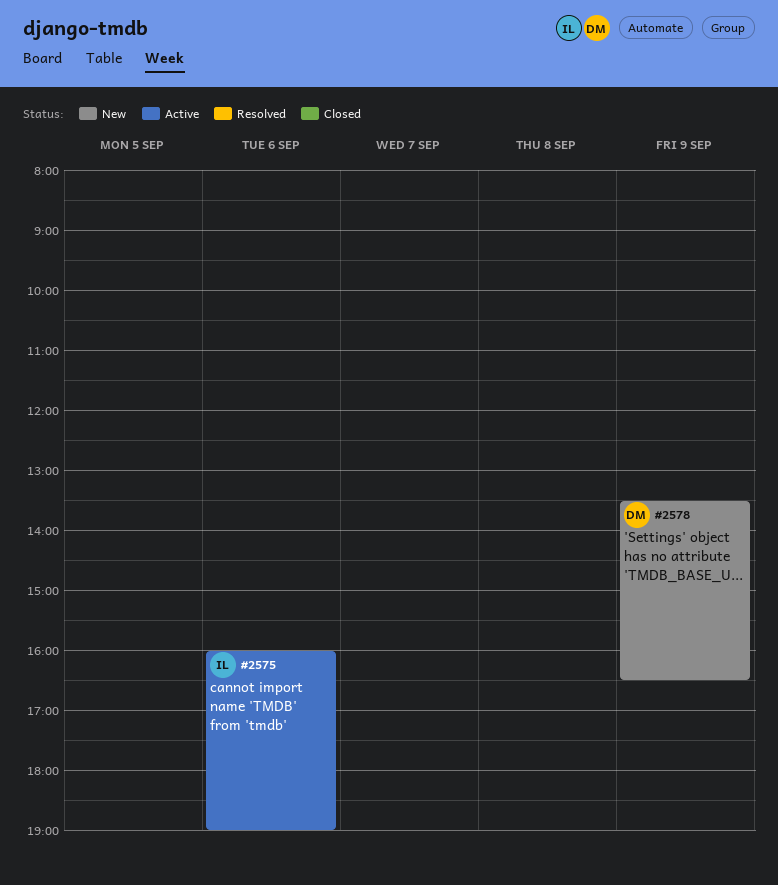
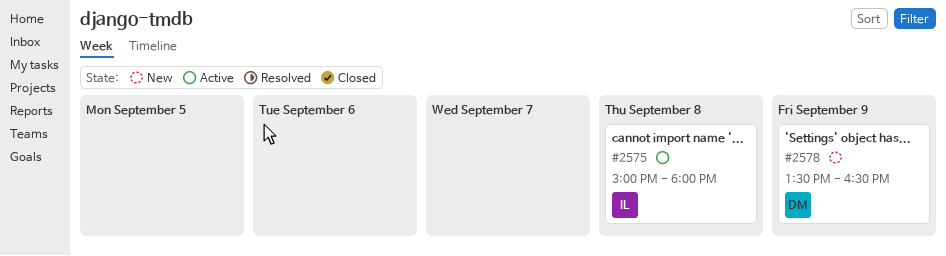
#2575, day: Sep 6 -> Sep 8
#2575, begins: 16:00 -> 15:00
#2575, ends: 19:00 -> 18:00

